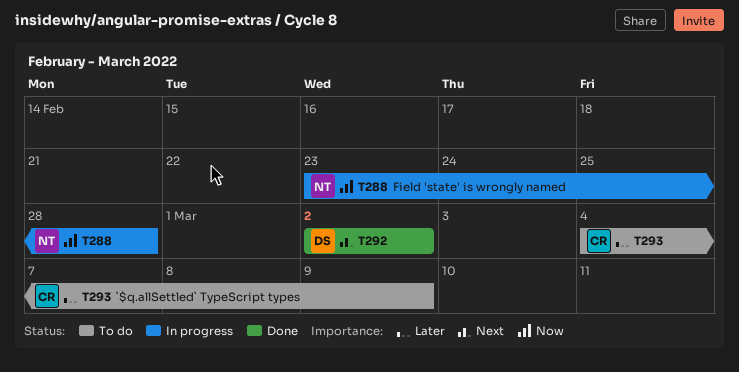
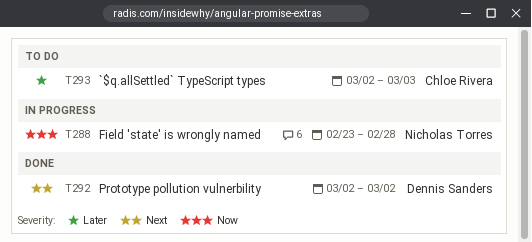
T293, start: Mar 4 -> Mar 2
T293, due: Mar 9 -> Mar 3

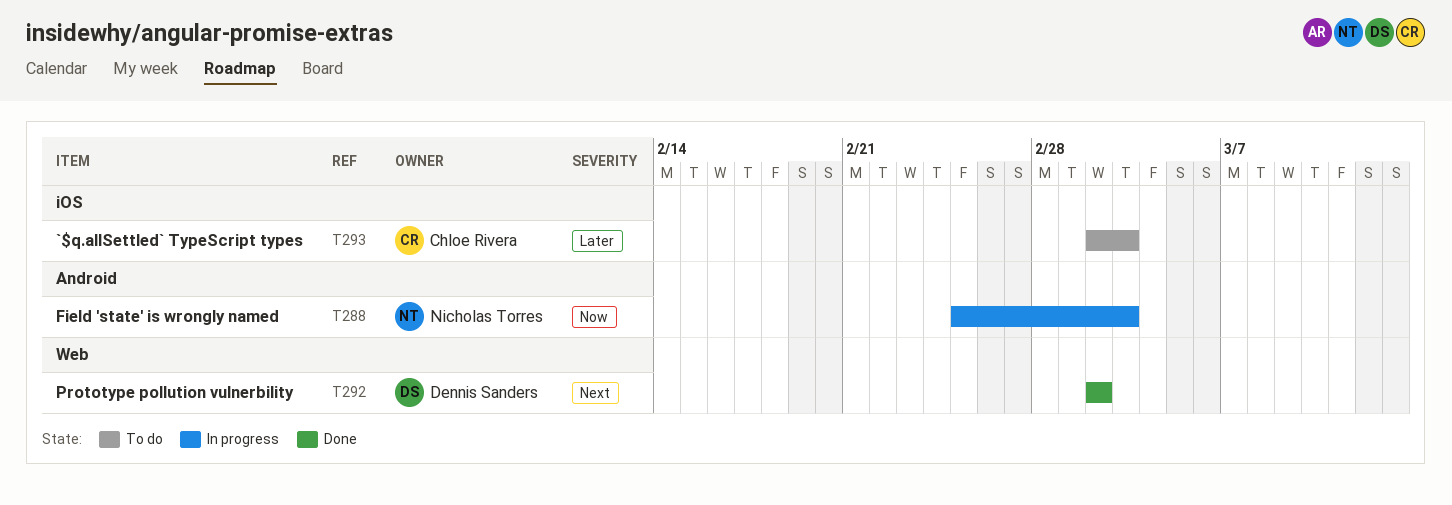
T288, start: Feb 23 -> Feb 25
T288, due: Feb 28 -> Mar 3

